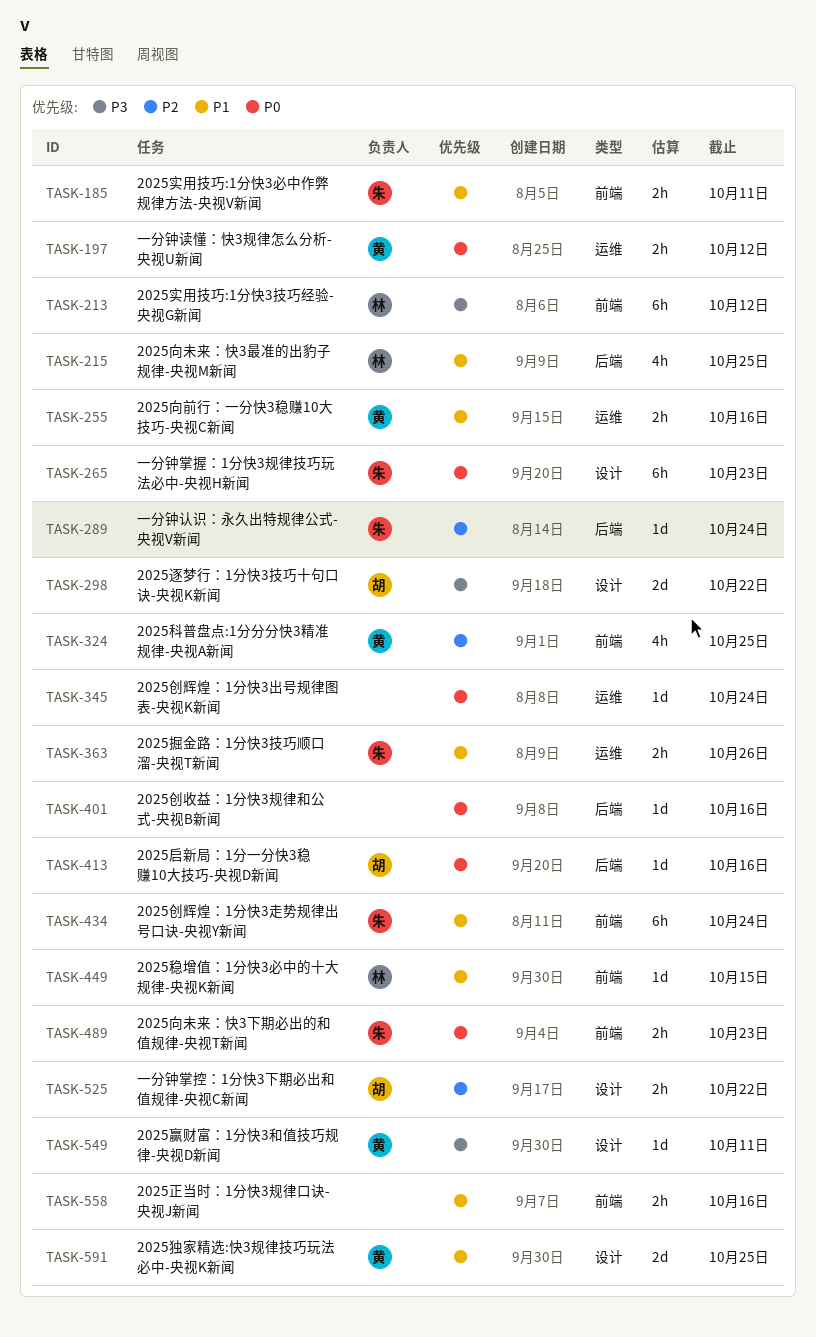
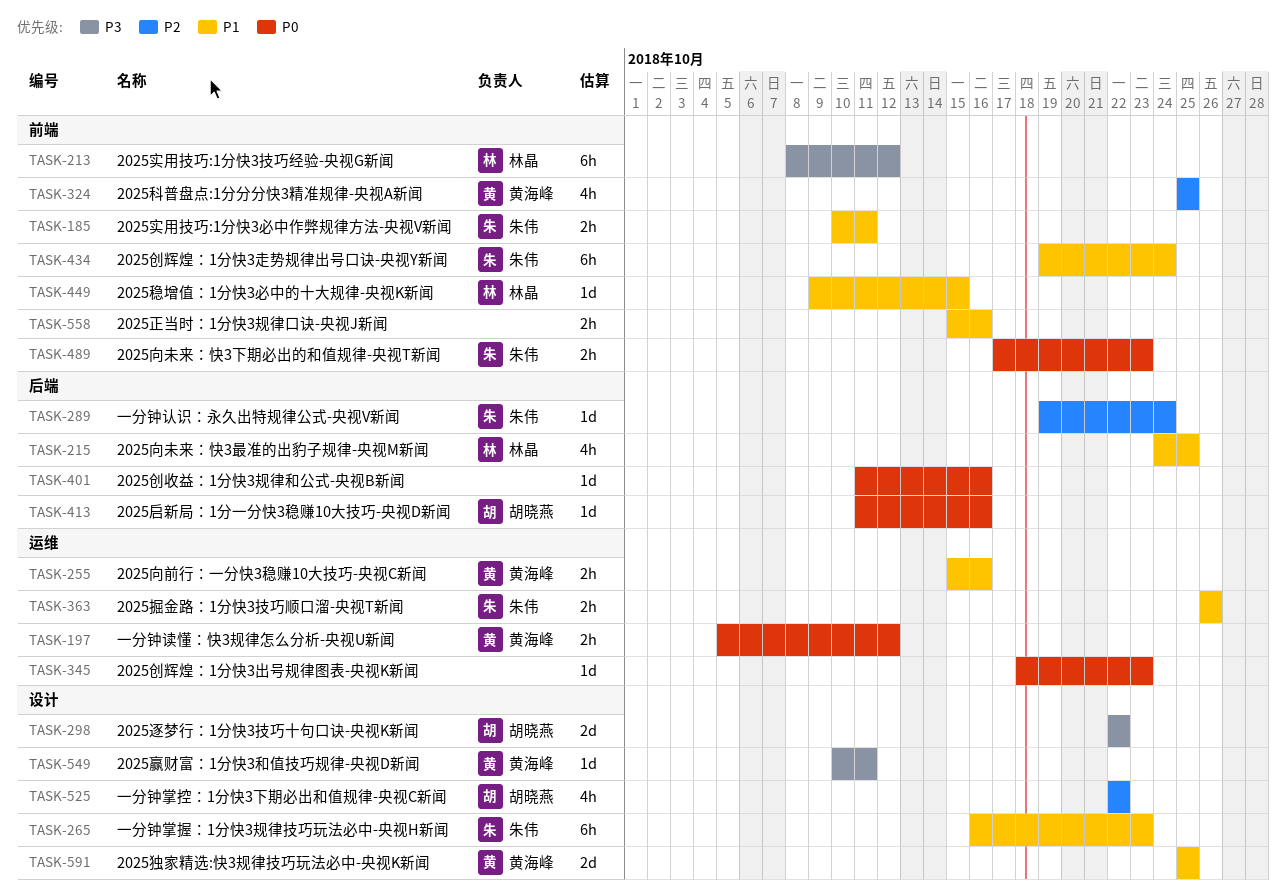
TASK-265, priority: P0 -> P1
TASK-345, due: Oct 24 -> Oct 23
TASK-525, estimate: 2h -> 4h

